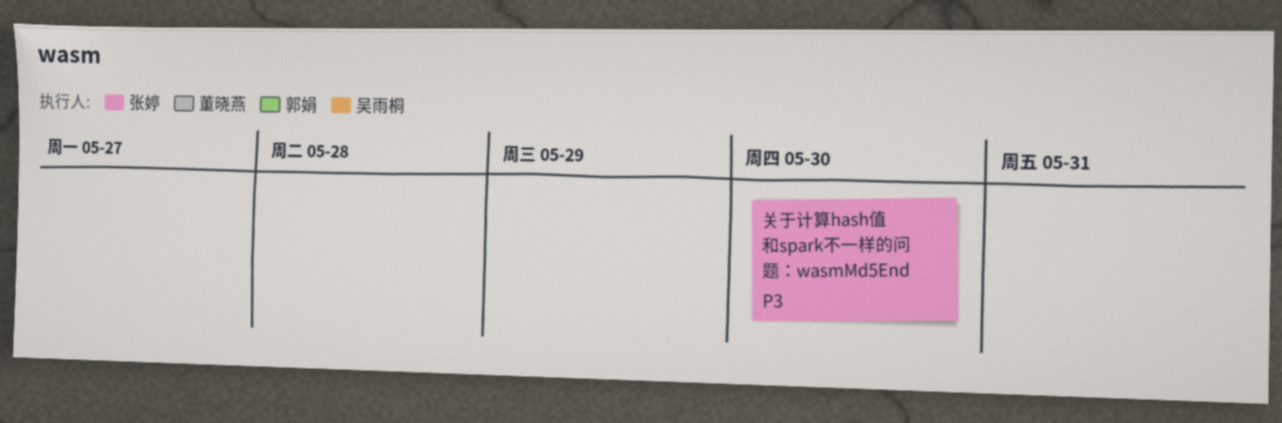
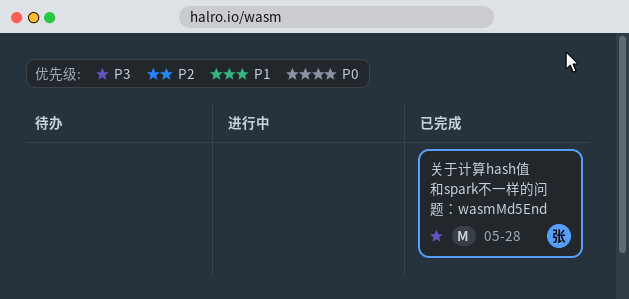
关于计算hash值和spark不一样的问题：wasmMd5End, due: May 30 -> May 28

